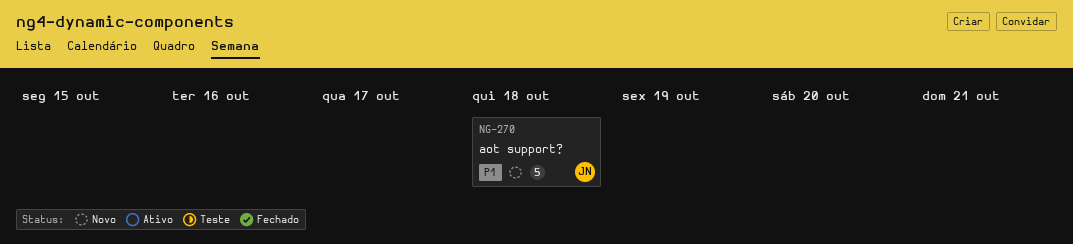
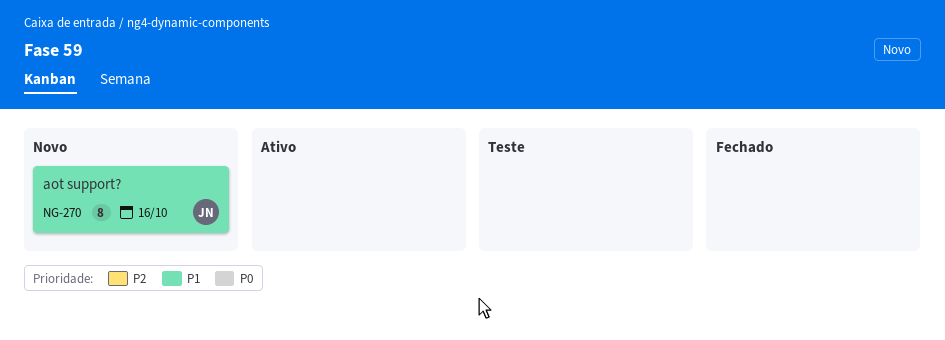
NG-270, estimate: 5 -> 8
NG-270, due: Oct 18 -> Oct 16

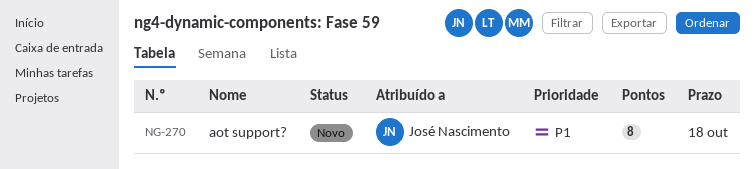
NG-270, due: Oct 16 -> Oct 18

